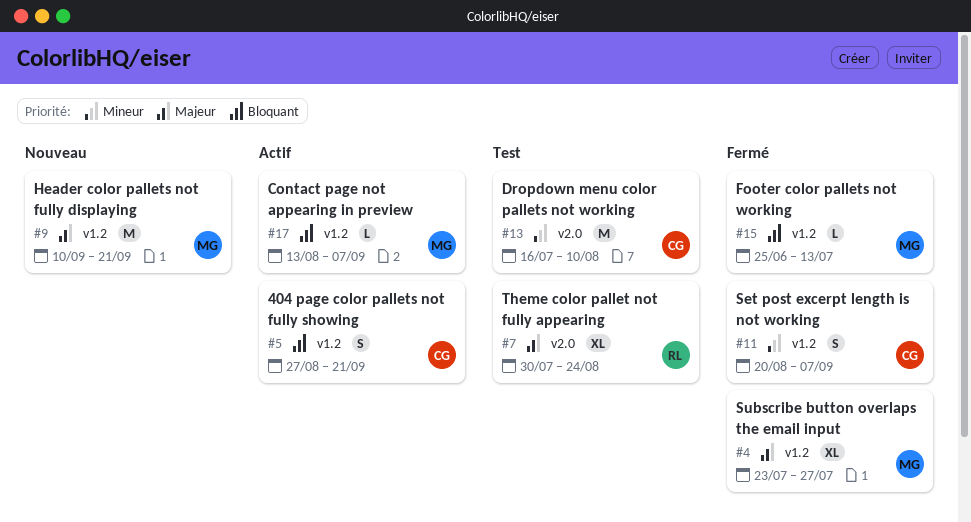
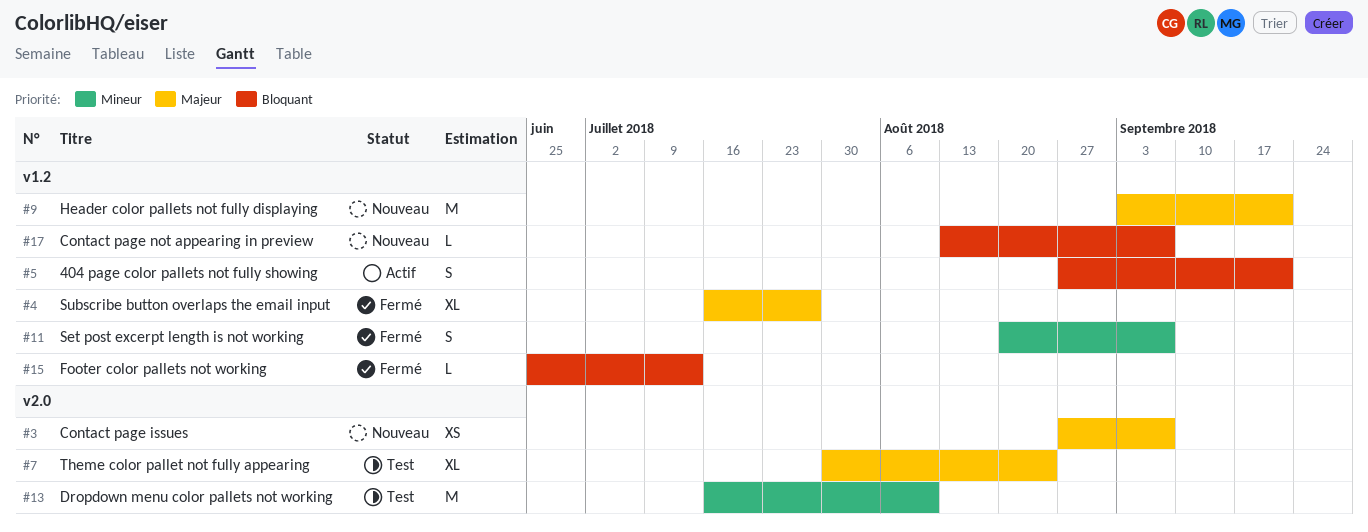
#3: none -> present
#4, start: Jul 23 -> Jul 16
#9, start: Sep 10 -> Sep 3
#17, status: Actif -> Nouveau

